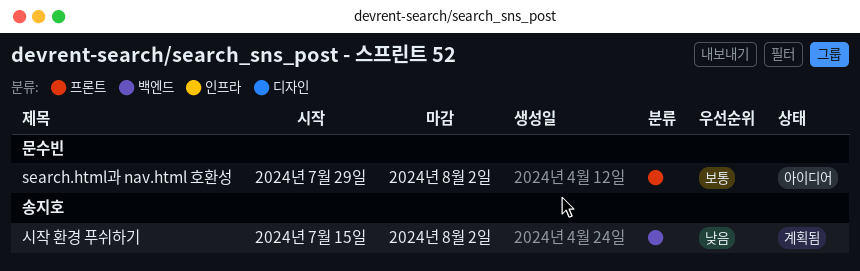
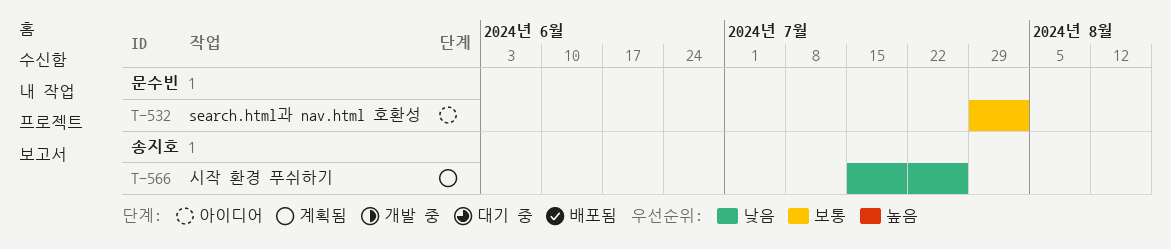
시작 환경 푸쉬하기, due: Aug 2 -> Jul 26

